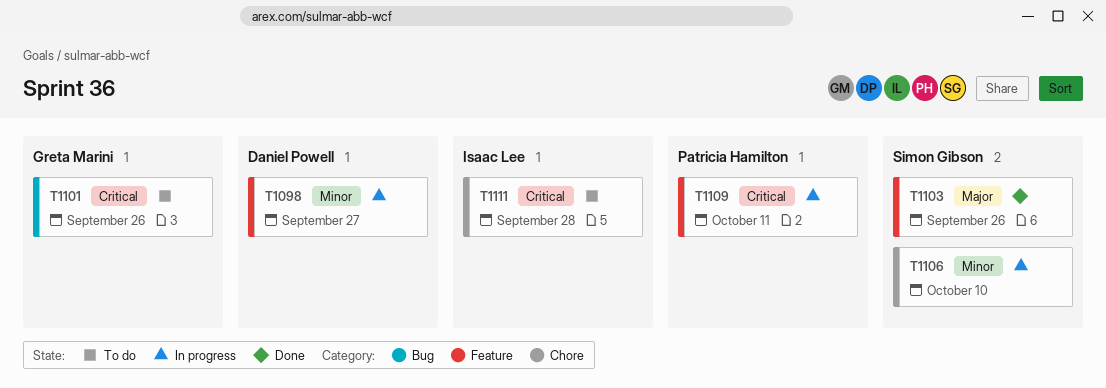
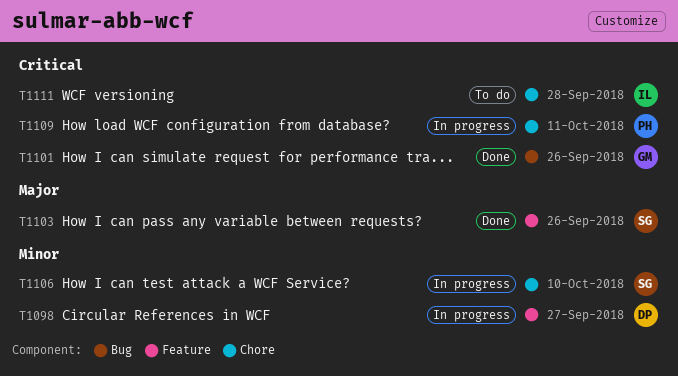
T1101, status: To do -> Done
T1109, label: Feature -> Chore

